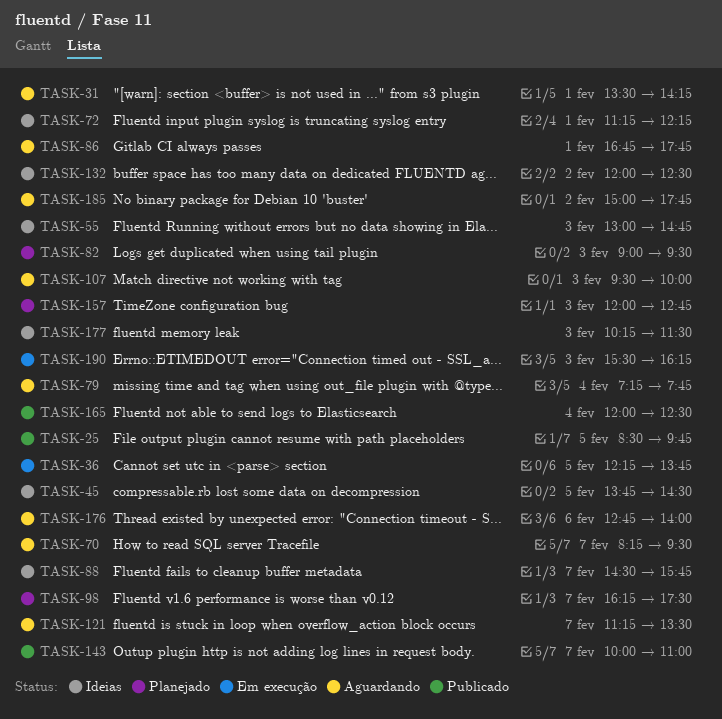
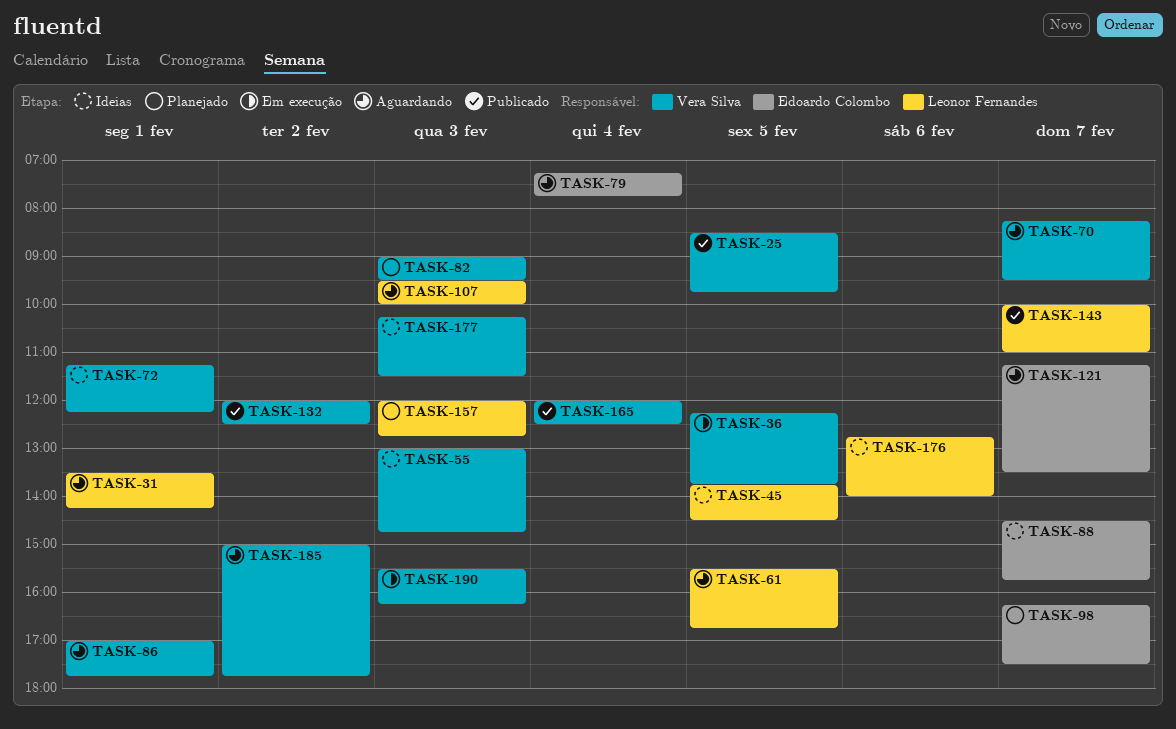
TASK-61: none -> present
TASK-86, begins: 16:45 -> 17:00
TASK-132, status: Ideias -> Publicado
TASK-176, status: Aguardando -> Ideias

